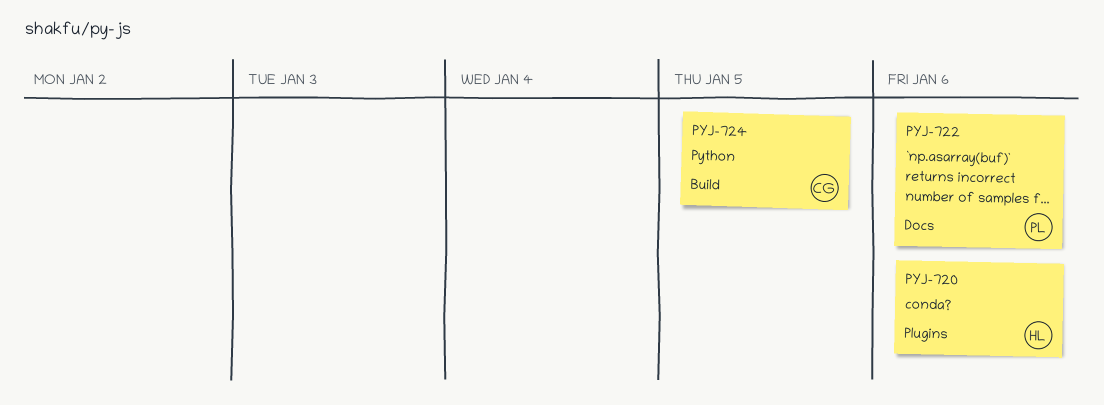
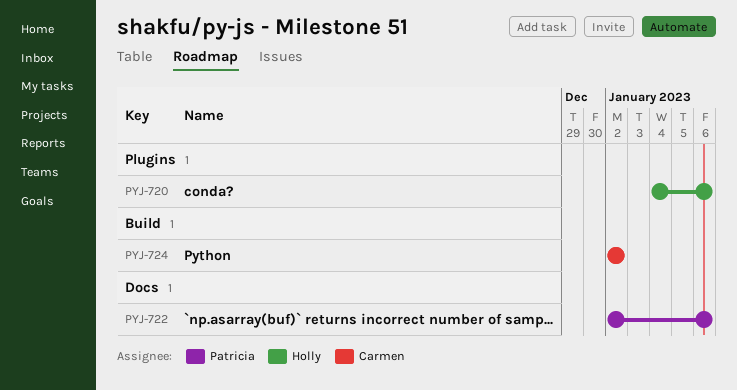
PYJ-724, due: Jan 5 -> Jan 2

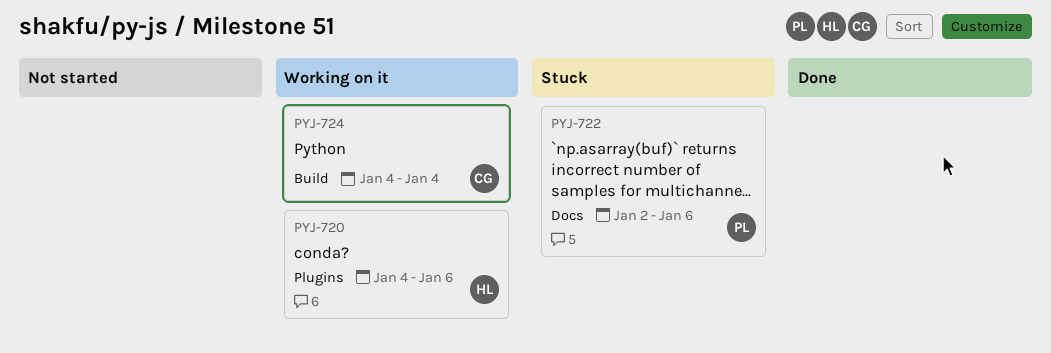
PYJ-724, start: Jan 2 -> Jan 4
PYJ-724, due: Jan 2 -> Jan 4

